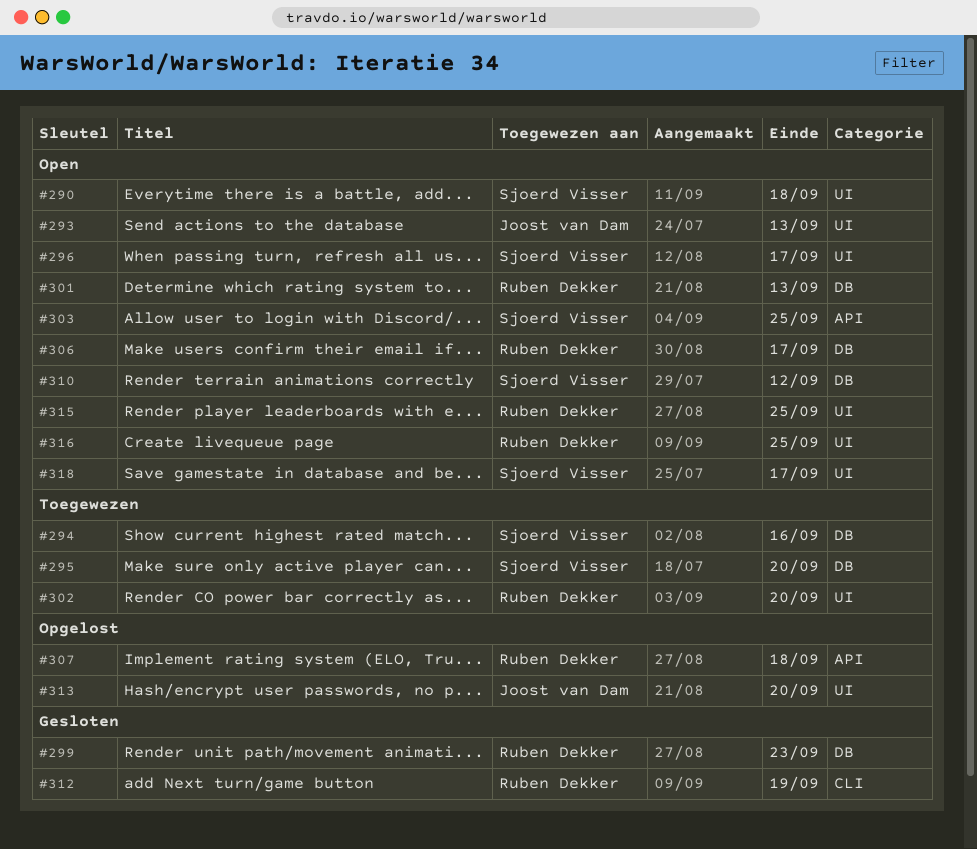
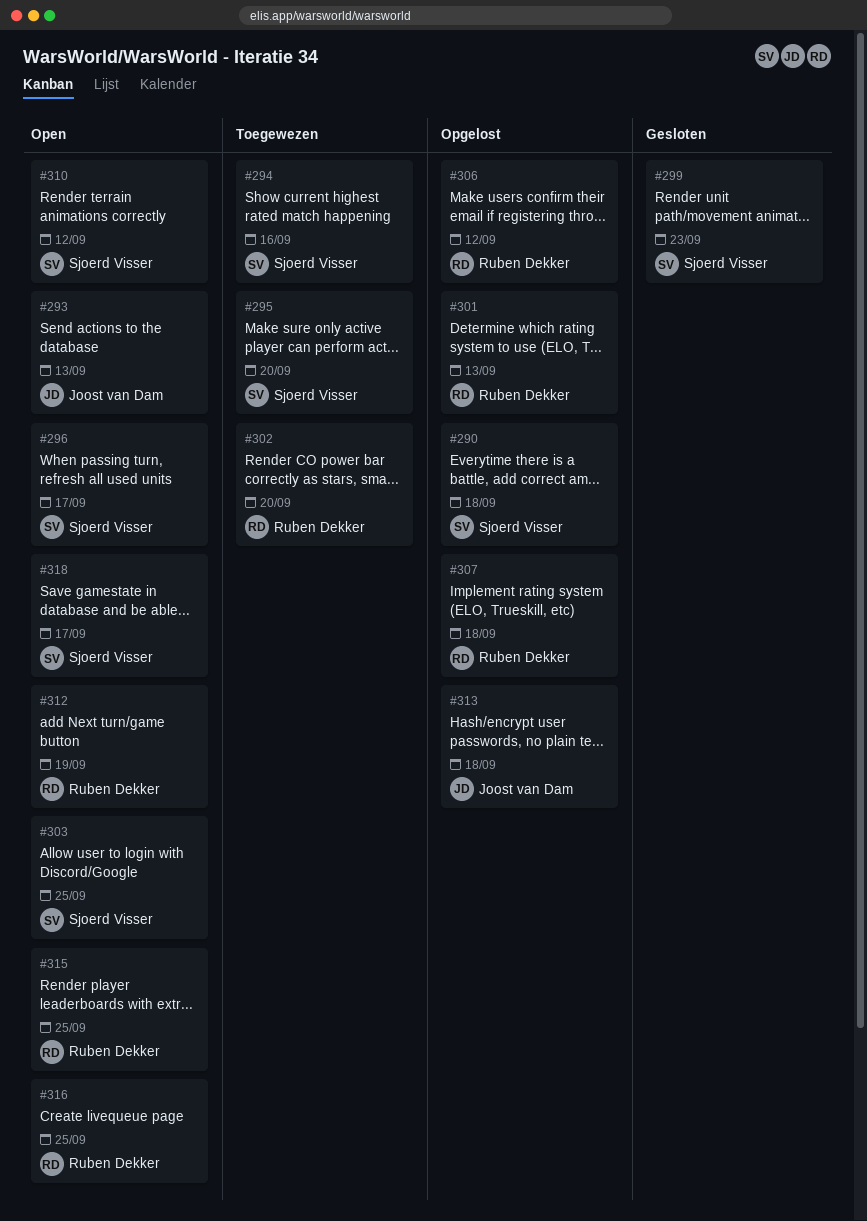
#290, status: Open -> Opgelost
#299, owner: Ruben Dekker -> Sjoerd Visser
#301, status: Open -> Opgelost
#306, status: Open -> Opgelost
#306, due: Sep 17 -> Sep 12
#312, status: Gesloten -> Open
#313, due: Sep 20 -> Sep 18

